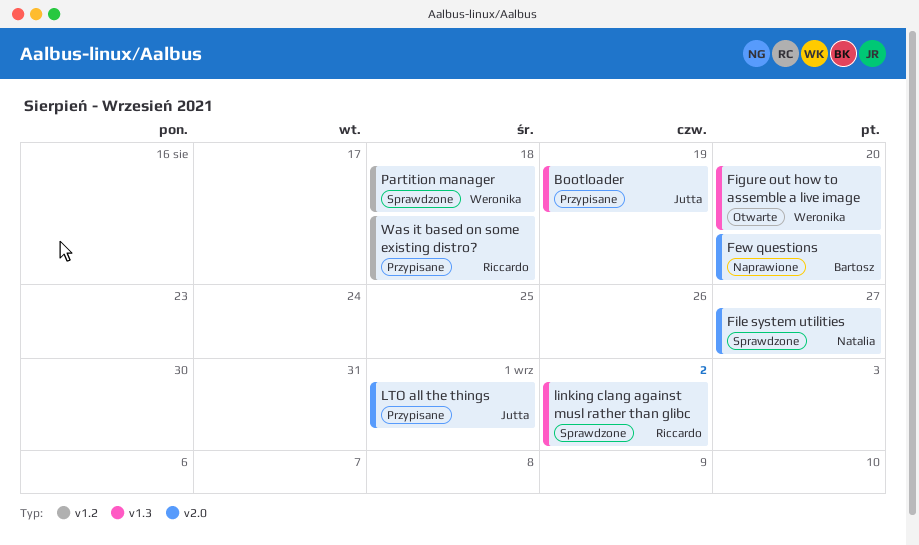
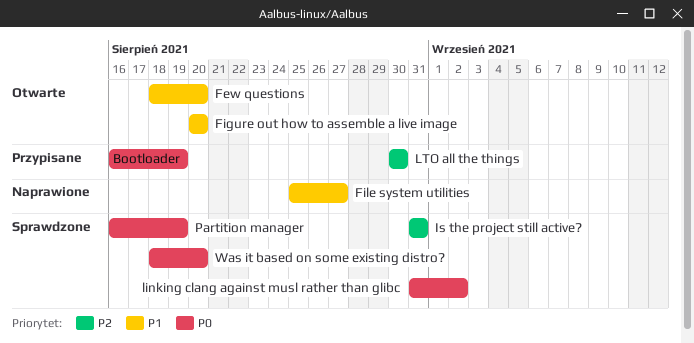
Few questions, status: Naprawione -> Otwarte
File system utilities, status: Sprawdzone -> Naprawione
Is the project still active?: none -> present
LTO all the things, due: Sep 1 -> Aug 30
Partition manager, due: Aug 18 -> Aug 19
Was it based on some existing distro?, status: Przypisane -> Sprawdzone
Was it based on some existing distro?, due: Aug 18 -> Aug 20

